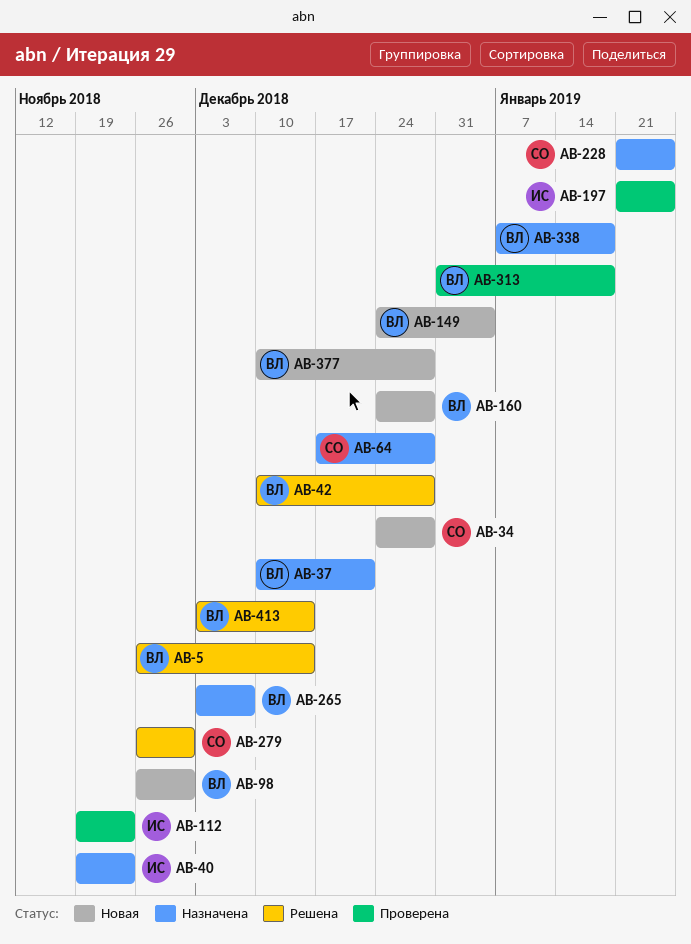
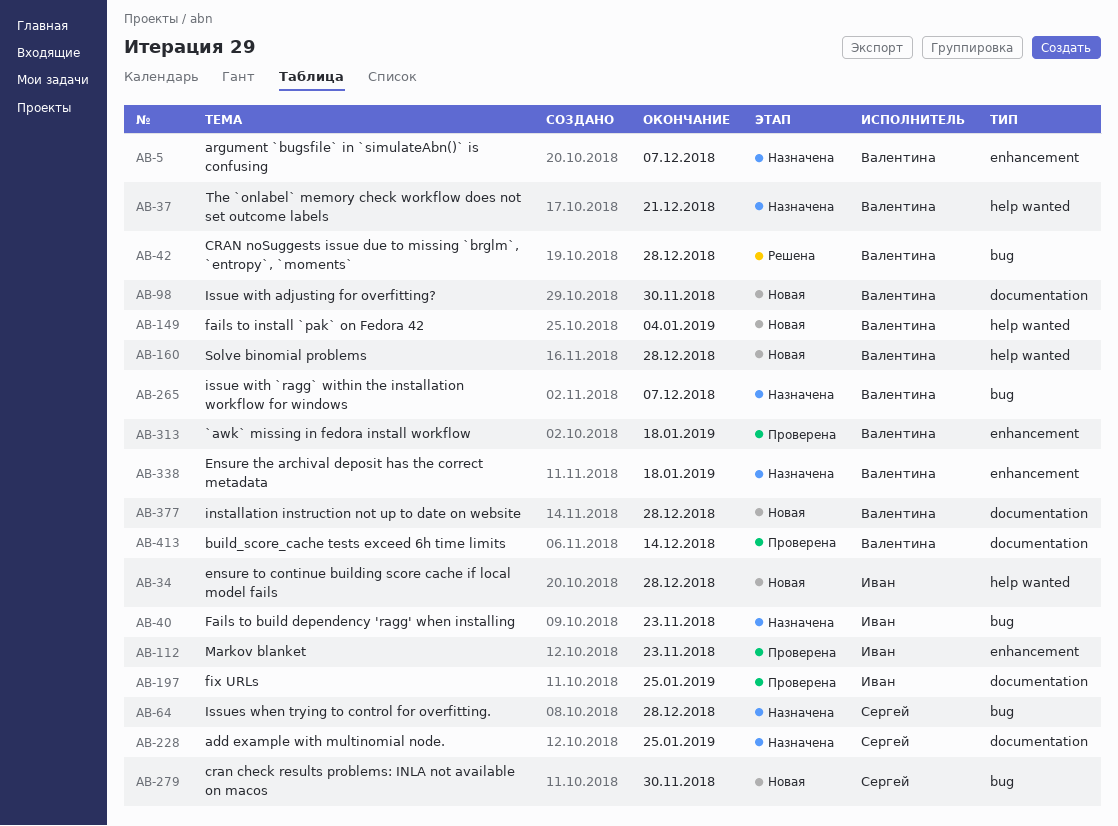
AB-5, status: Решена -> Назначена
AB-5, due: Dec 14 -> Dec 7
AB-34, owner: Сергей -> Иван
AB-279, status: Решена -> Новая
AB-413, status: Решена -> Проверена

